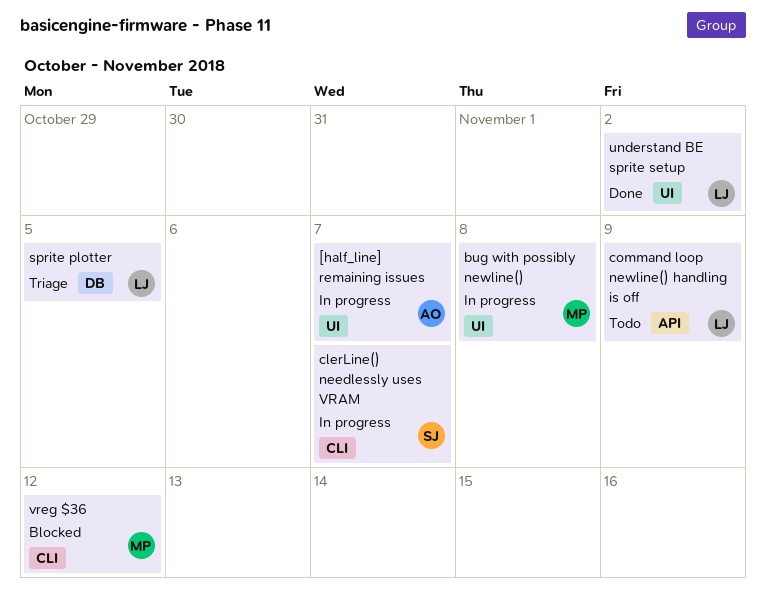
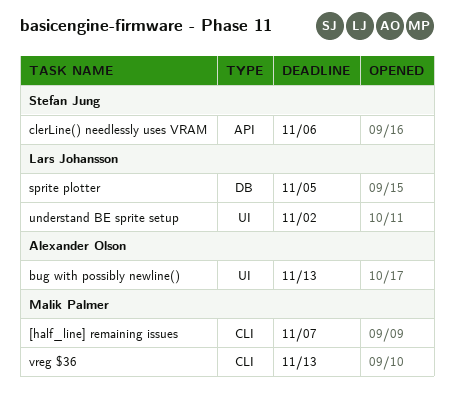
[half_line] remaining issues, owner: Alexander Olson -> Malik Palmer
[half_line] remaining issues, label: UI -> CLI
bug with possibly newline(), owner: Malik Palmer -> Alexander Olson
bug with possibly newline(), due: Nov 8 -> Nov 13
clerLine() needlessly uses VRAM, label: CLI -> API
clerLine() needlessly uses VRAM, due: Nov 7 -> Nov 6
command loop newline() handling is off: present -> none
vreg $36, due: Nov 12 -> Nov 13

